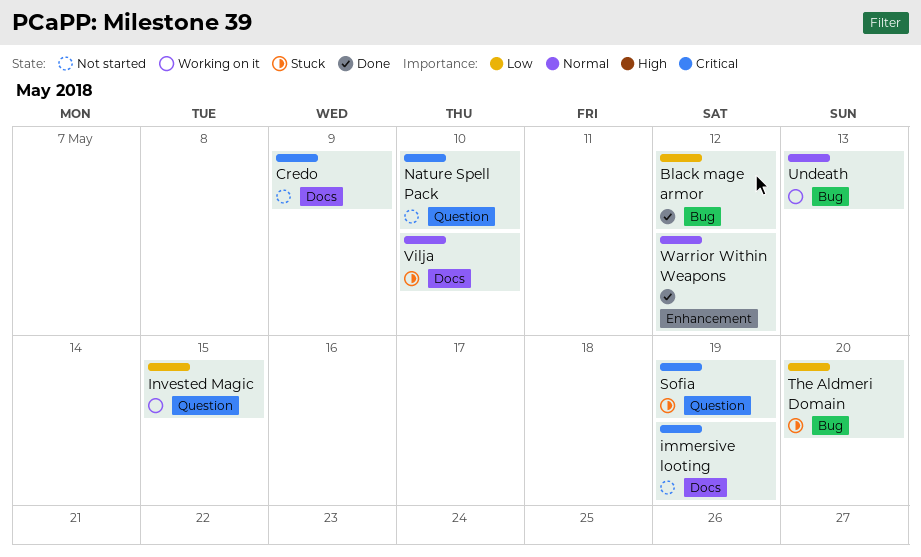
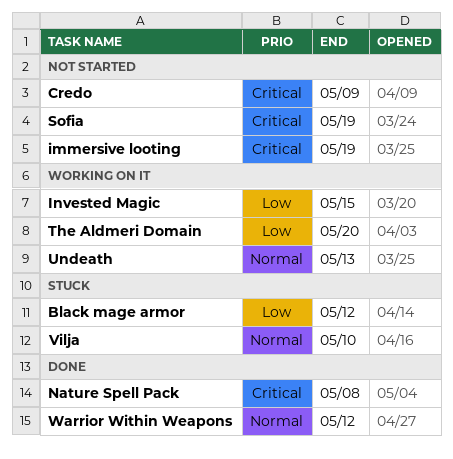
Black mage armor, status: Done -> Stuck
Nature Spell Pack, status: Not started -> Done
Nature Spell Pack, due: May 10 -> May 8
Sofia, status: Stuck -> Not started
The Aldmeri Domain, status: Stuck -> Working on it

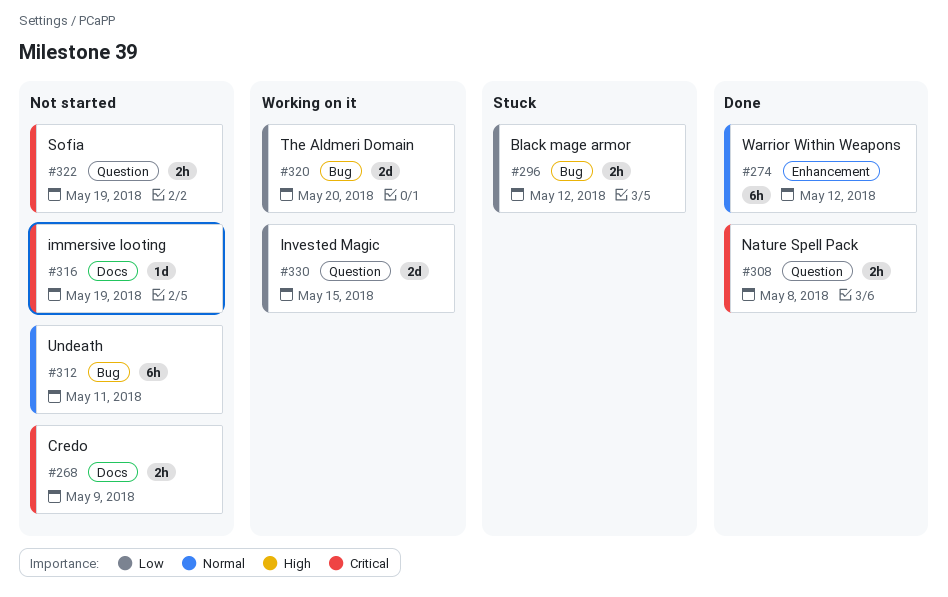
Undeath, status: Working on it -> Not started
Undeath, due: May 13 -> May 11
Vilja: present -> none

